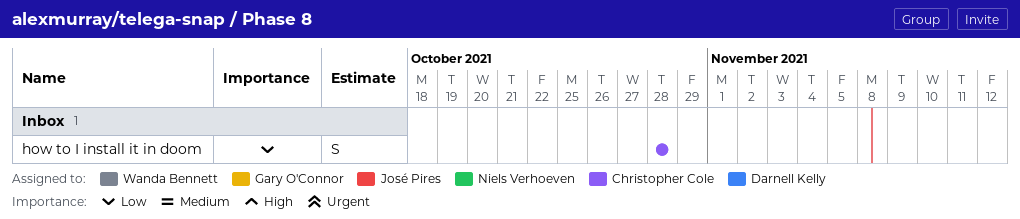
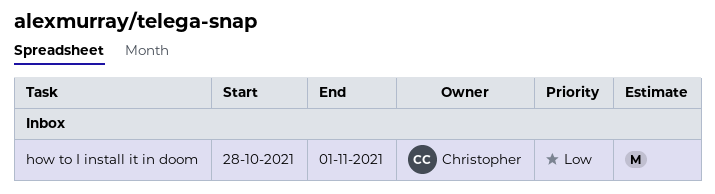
how to I install it in doom, estimate: S -> M
how to I install it in doom, due: Oct 28 -> Nov 1

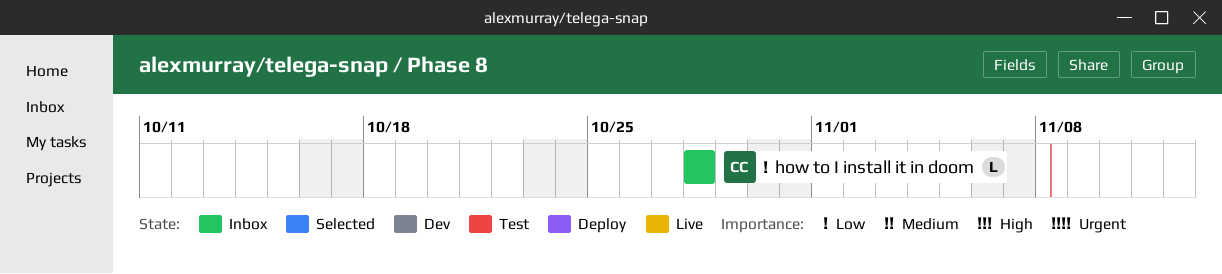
how to I install it in doom, estimate: M -> L
how to I install it in doom, due: Nov 1 -> Oct 28

